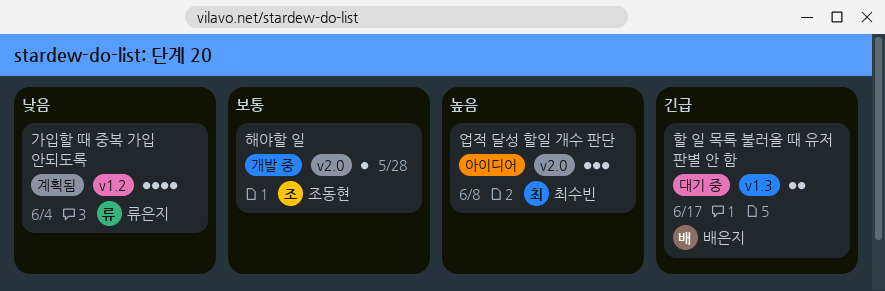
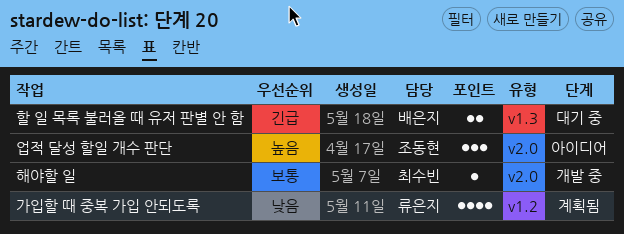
업적 달성 할일 개수 판단, owner: 최수빈 -> 조동현
해야할 일, owner: 조동현 -> 최수빈

